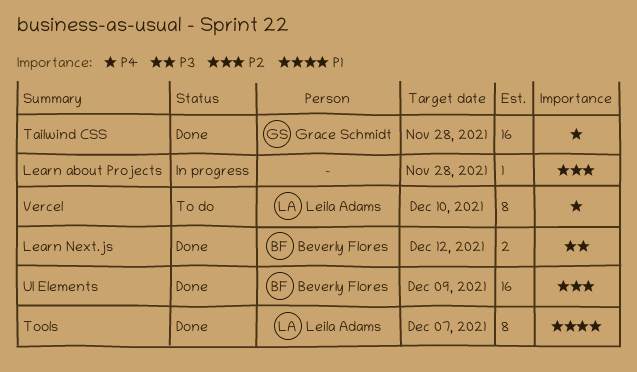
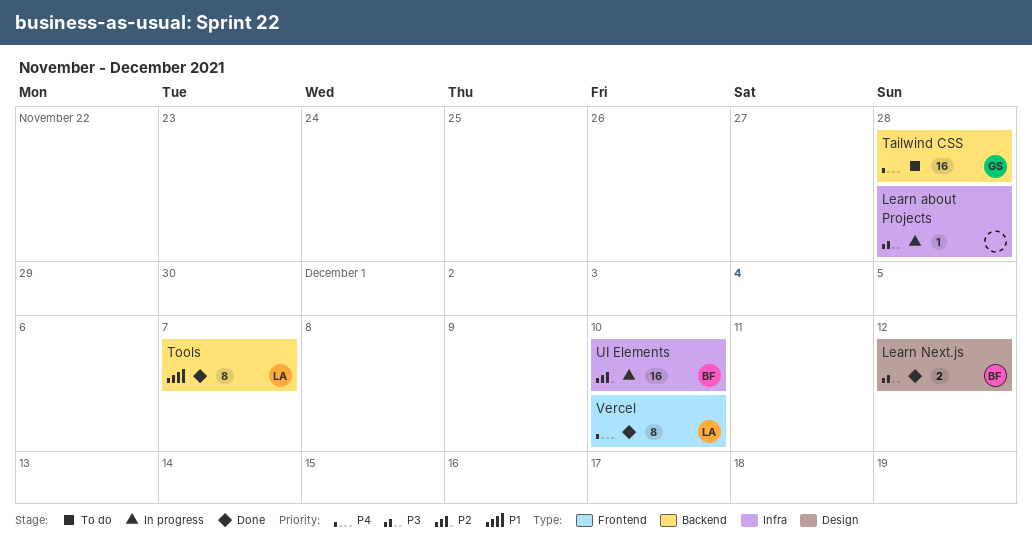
Learn about Projects, priority: P2 -> P3
Tailwind CSS, status: Done -> To do
UI Elements, status: Done -> In progress
UI Elements, due: Dec 9 -> Dec 10
Vercel, status: To do -> Done

